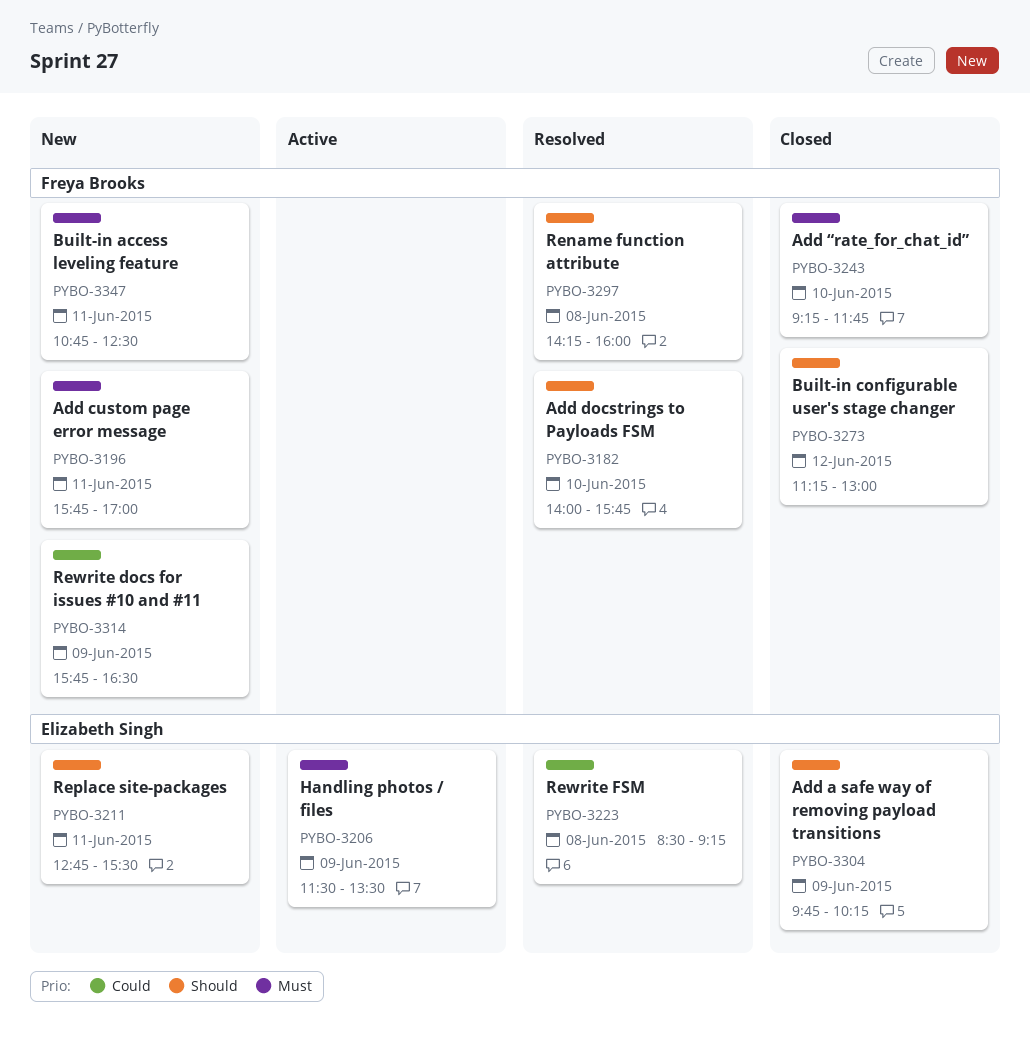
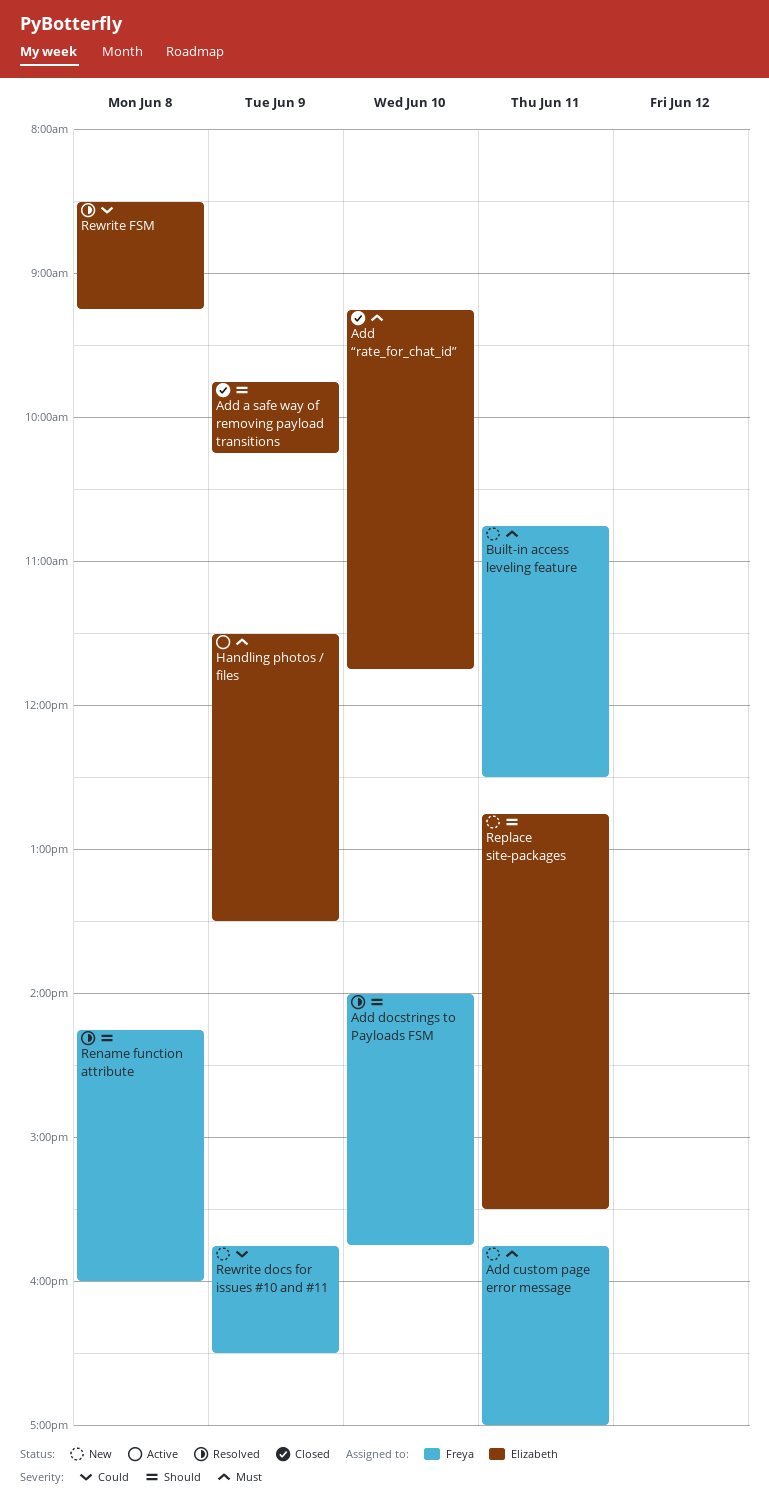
Add “rate_for_chat_id”, owner: Freya Brooks -> Elizabeth Singh
Built-in configurable user's stage changer: present -> none

